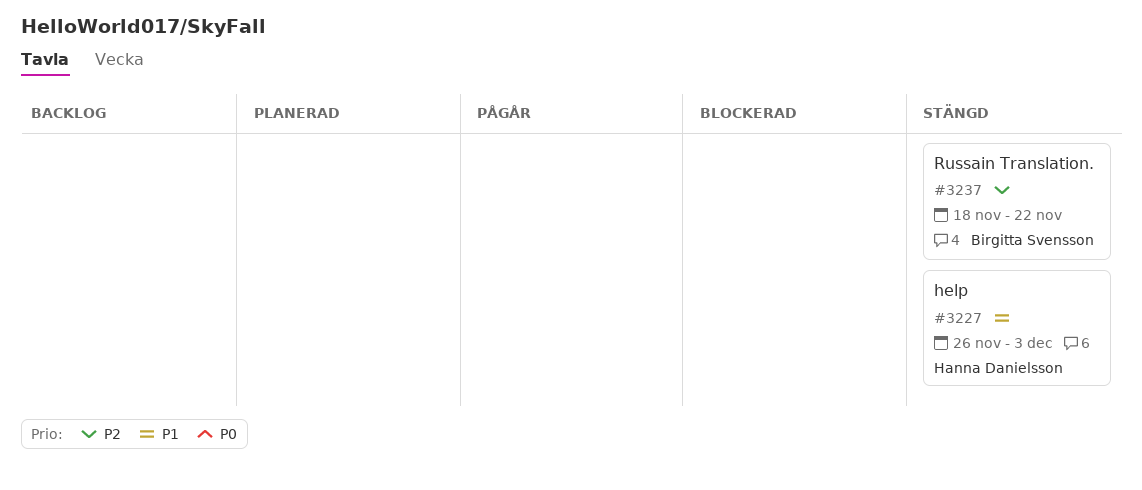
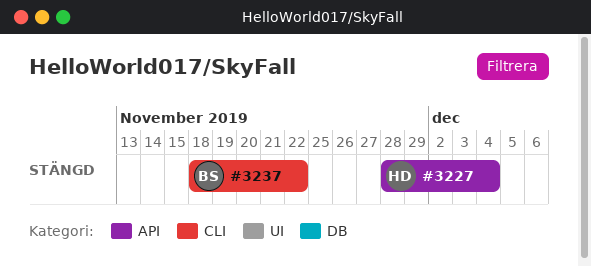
#3227, start: Nov 26 -> Nov 28
#3227, due: Dec 3 -> Dec 4

